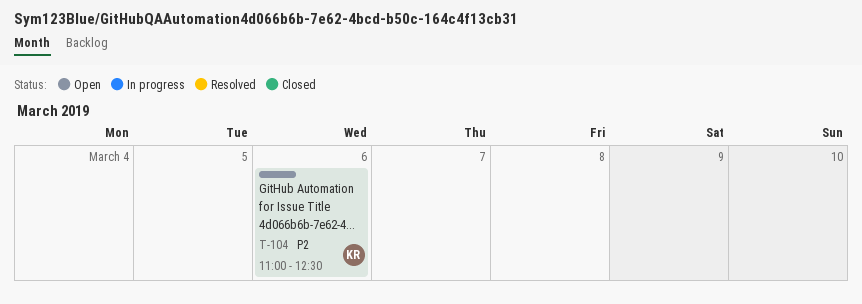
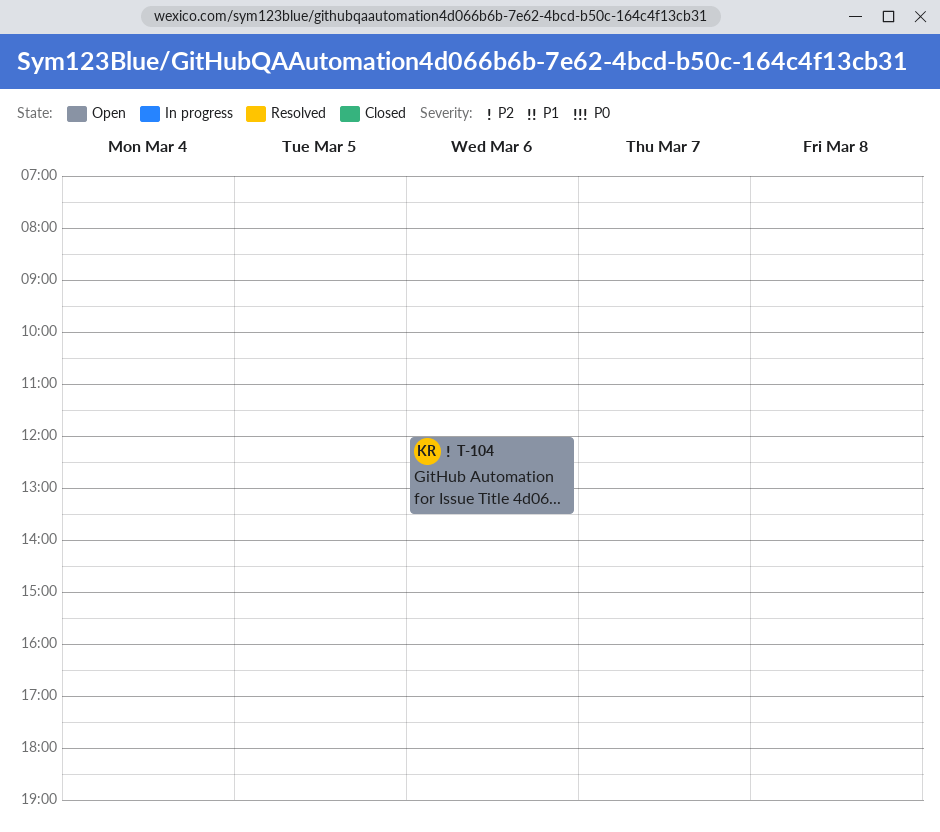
T-104, begins: 11:00 -> 12:00
T-104, ends: 12:30 -> 13:30

